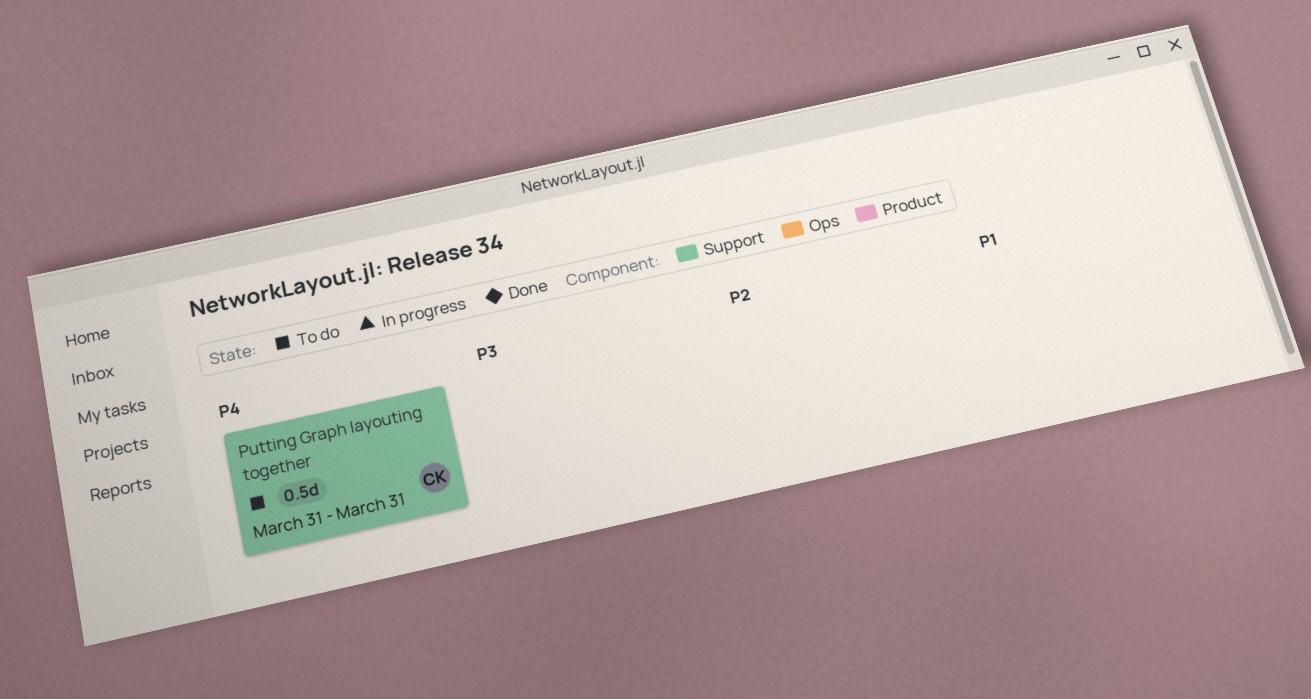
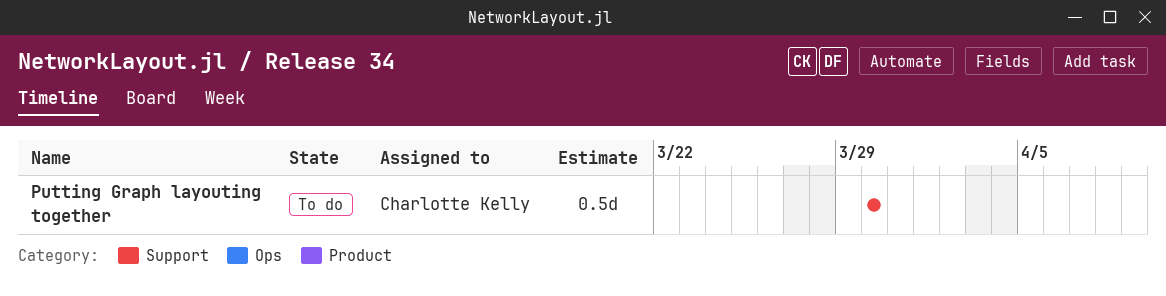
Putting Graph layouting together, start: Mar 31 -> Mar 30
Putting Graph layouting together, due: Mar 31 -> Mar 30

